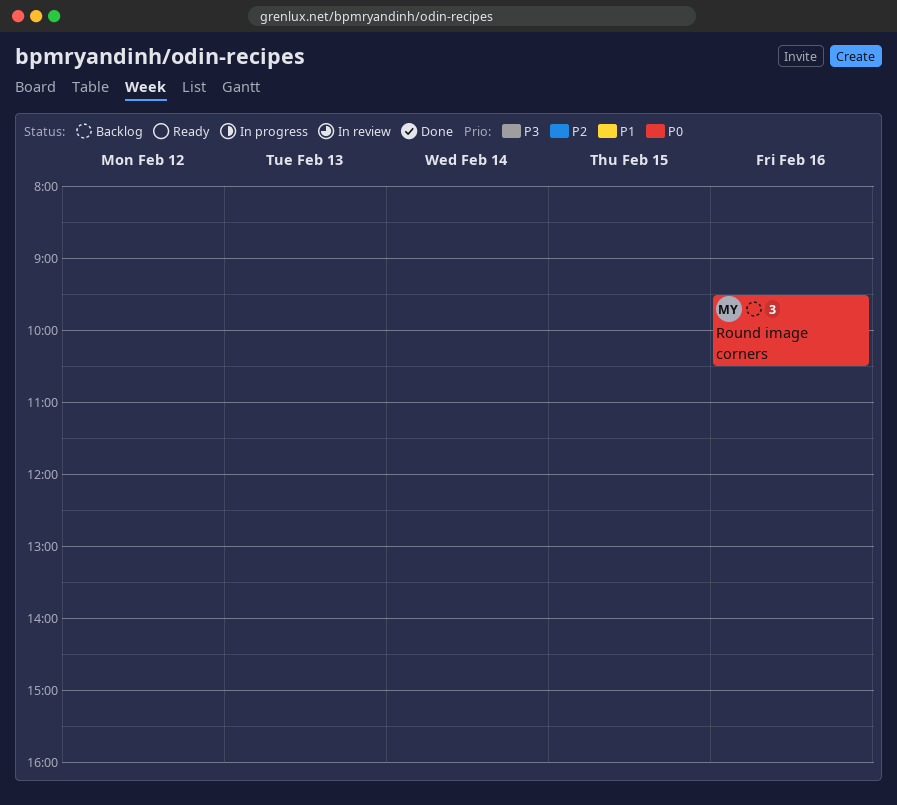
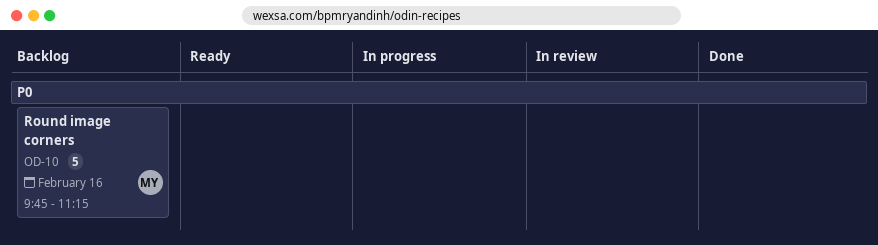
Round image corners, estimate: 3 -> 5
Round image corners, begins: 09:30 -> 09:45
Round image corners, ends: 10:30 -> 11:15

